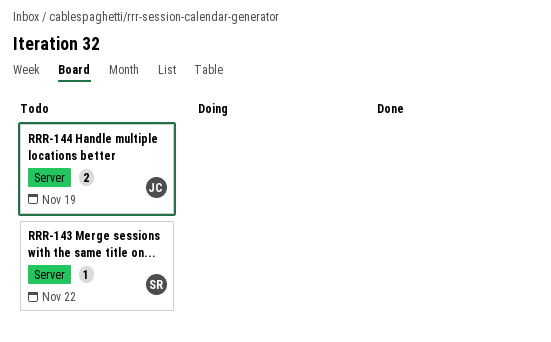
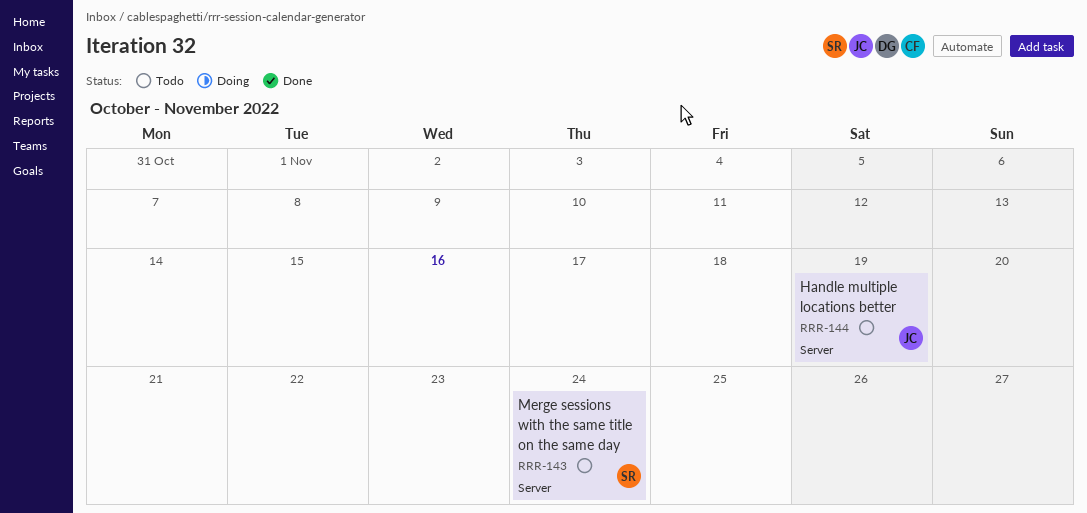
RRR-143, due: Nov 22 -> Nov 24

